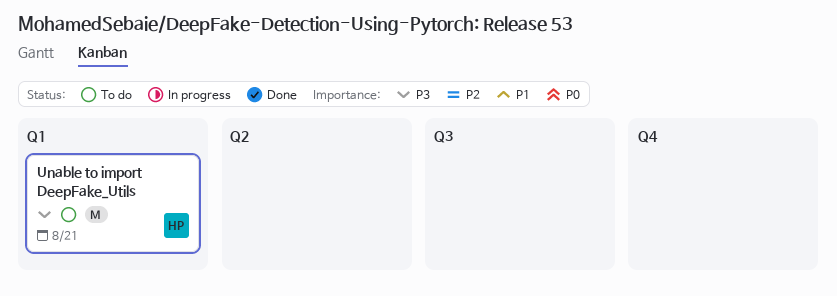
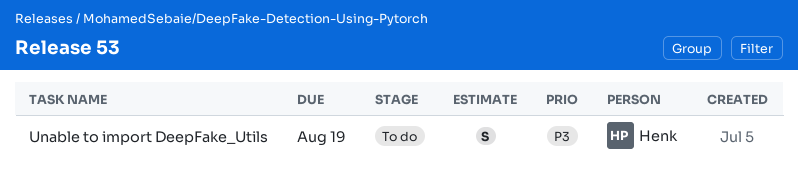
Unable to import DeepFake_Utils, estimate: M -> S
Unable to import DeepFake_Utils, due: Aug 21 -> Aug 19

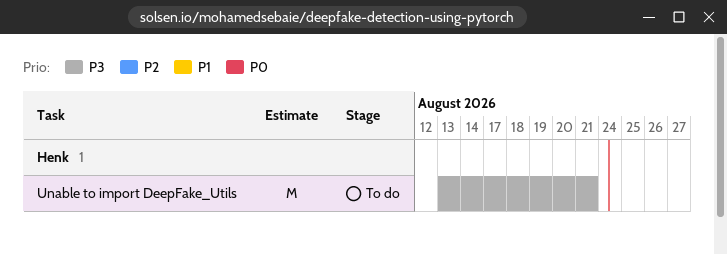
Unable to import DeepFake_Utils, estimate: S -> M
Unable to import DeepFake_Utils, due: Aug 19 -> Aug 21

